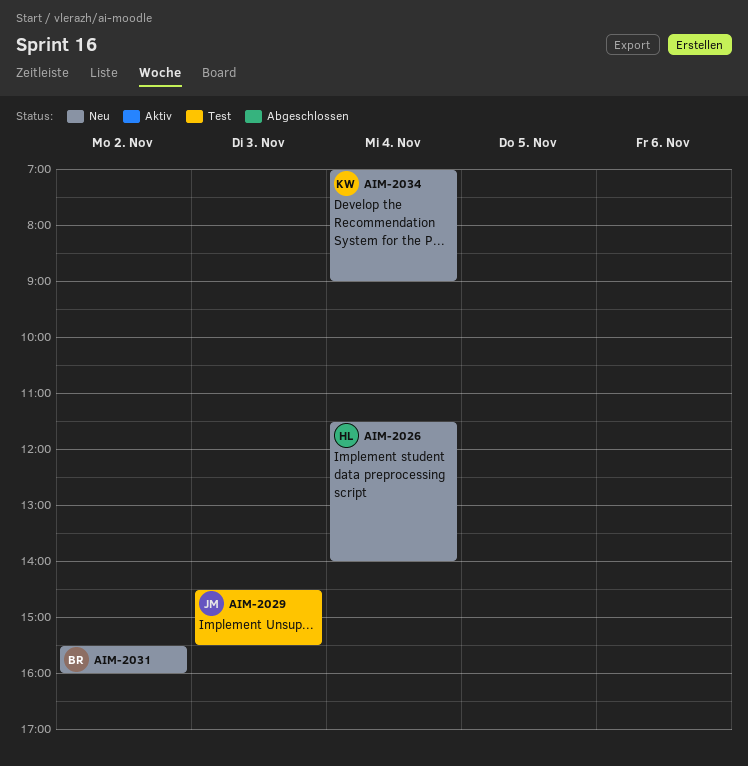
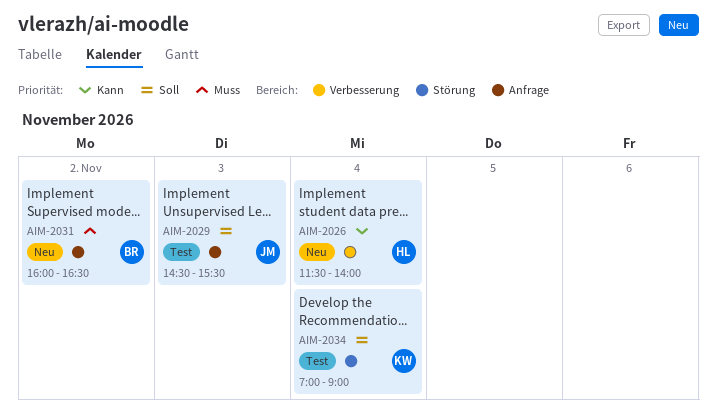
AIM-2031, begins: 15:30 -> 16:00
AIM-2031, ends: 16:00 -> 16:30
AIM-2034, status: Neu -> Test

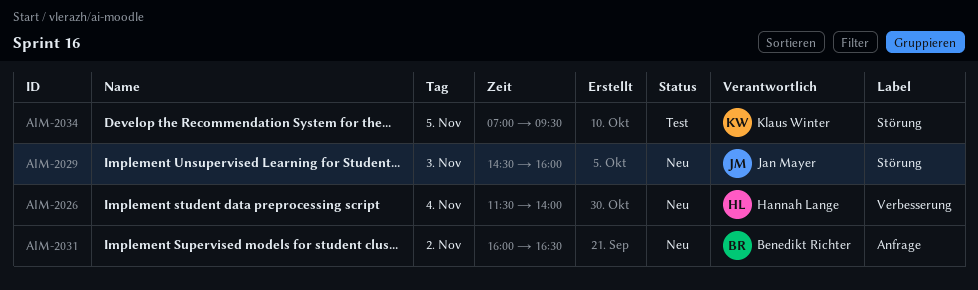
AIM-2029, status: Test -> Neu
AIM-2029, label: Anfrage -> Störung
AIM-2029, ends: 15:30 -> 16:00
AIM-2034, day: Nov 4 -> Nov 5
AIM-2034, ends: 09:00 -> 09:30

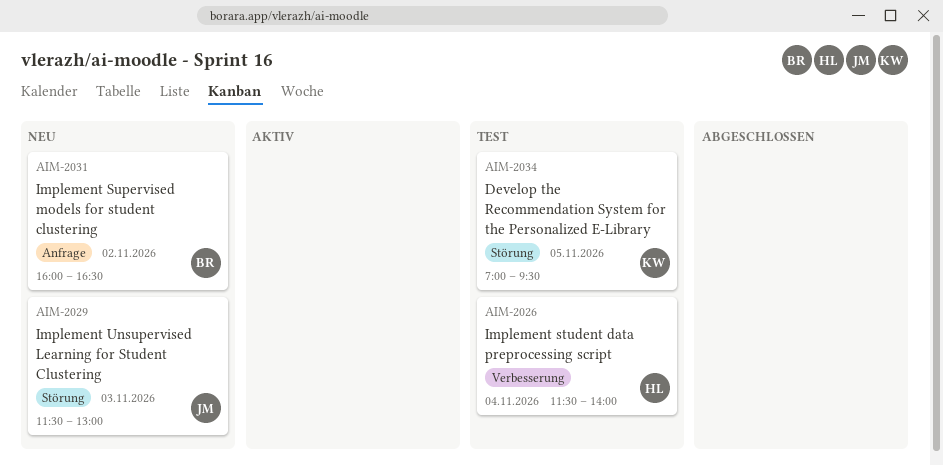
AIM-2026, status: Neu -> Test
AIM-2029, begins: 14:30 -> 11:30
AIM-2029, ends: 16:00 -> 13:00

